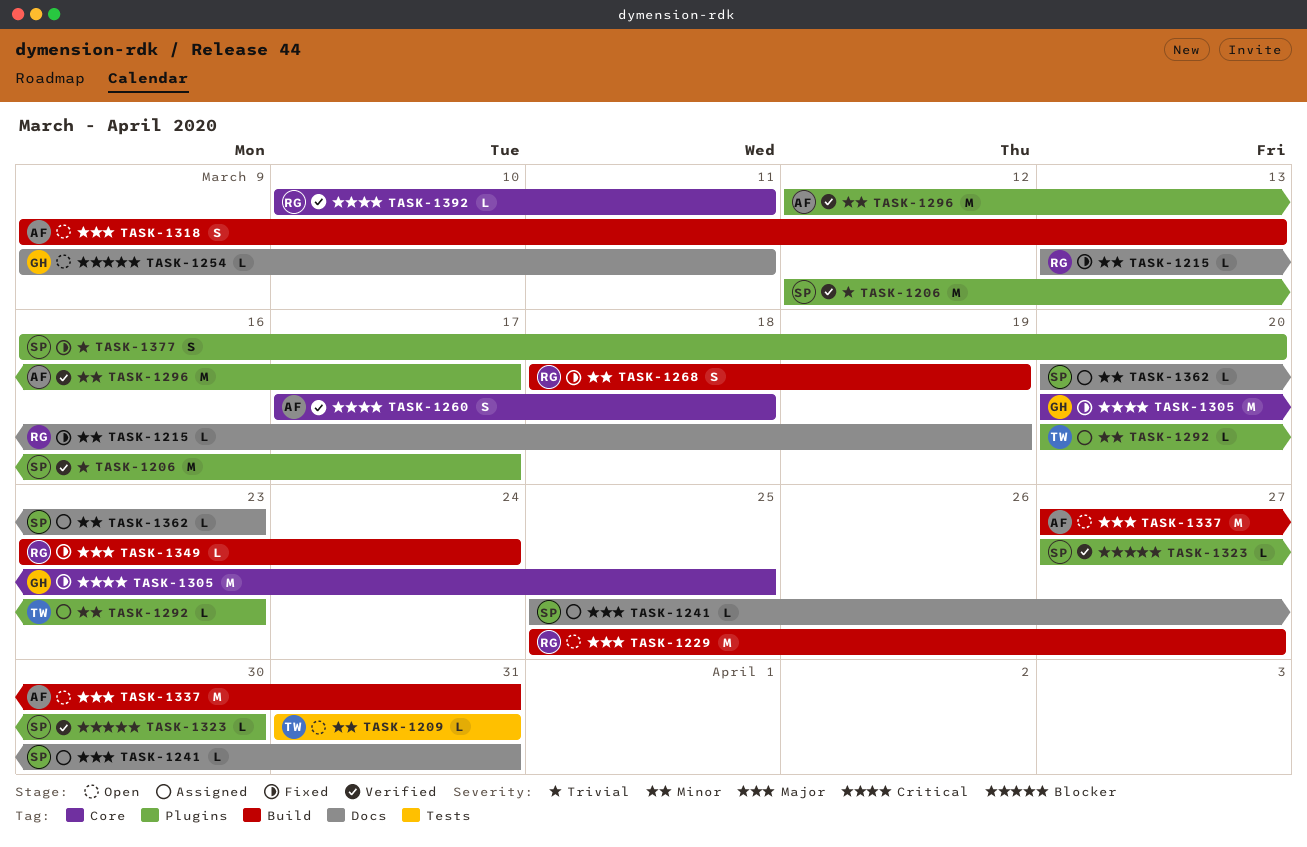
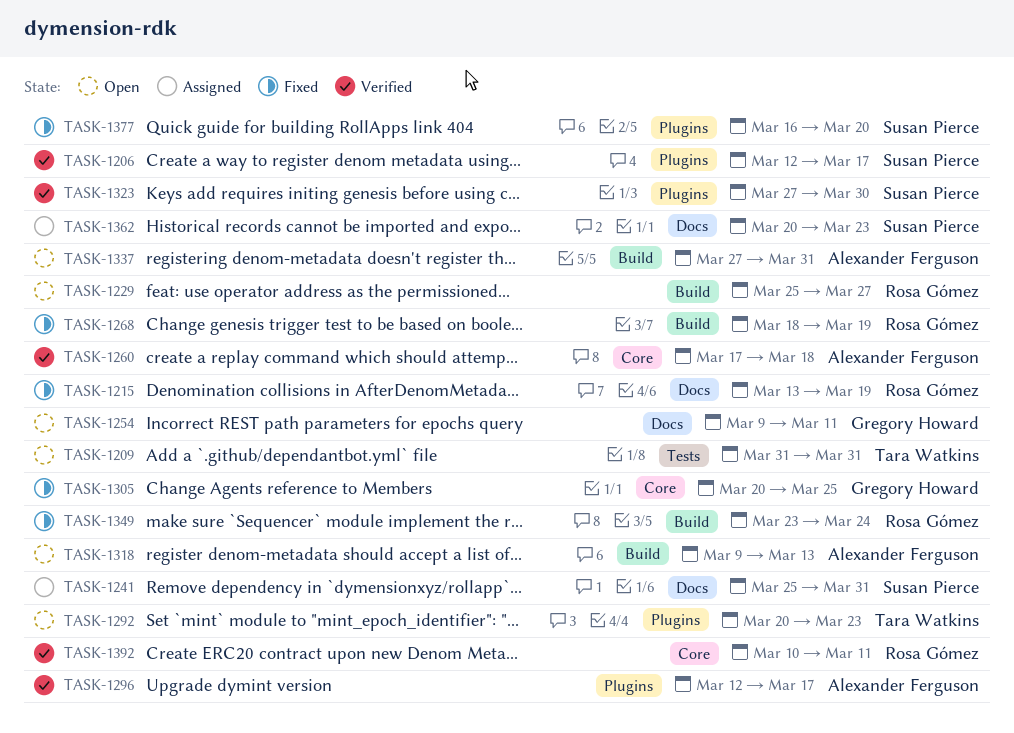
TASK-1292, status: Assigned -> Open

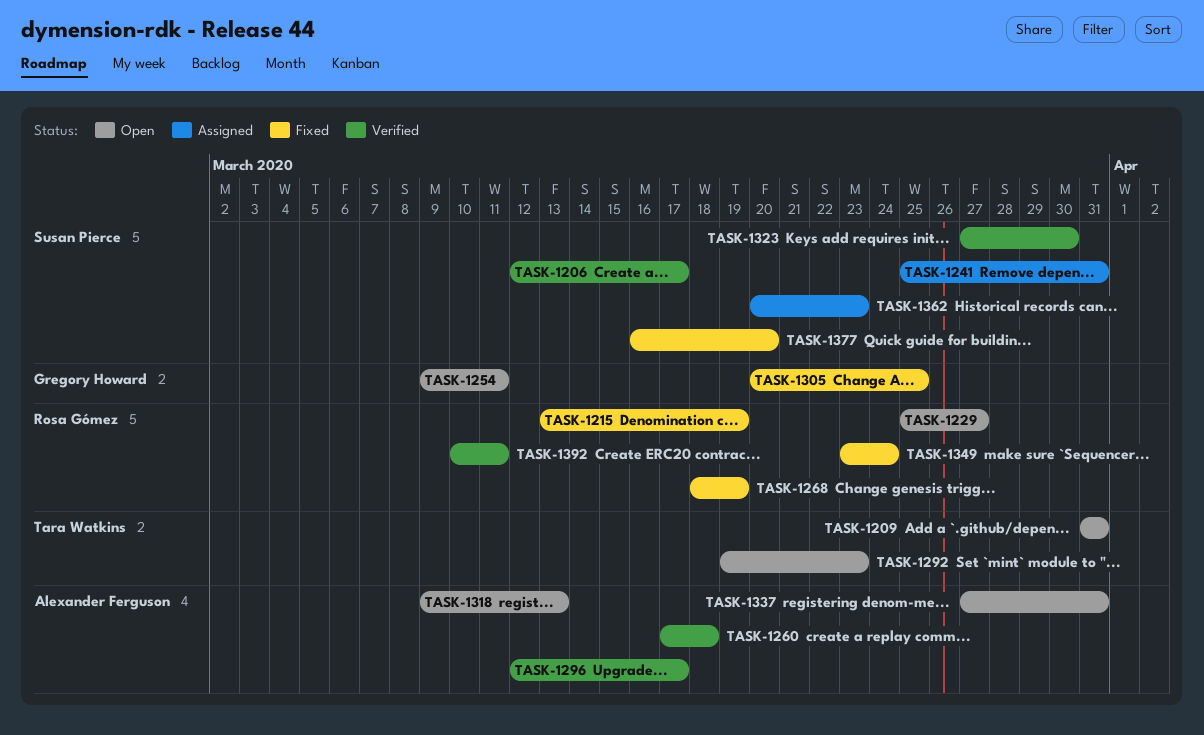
TASK-1292, start: Mar 20 -> Mar 19

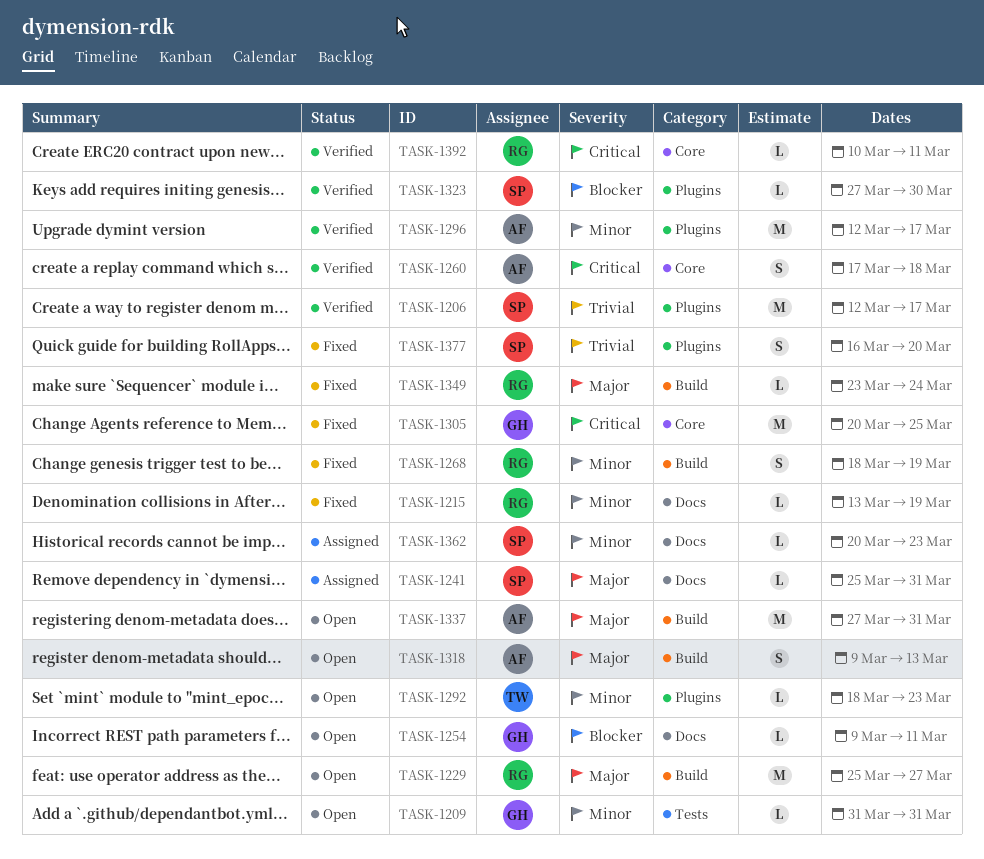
TASK-1209, owner: Tara Watkins -> Gregory Howard
TASK-1292, start: Mar 19 -> Mar 18

